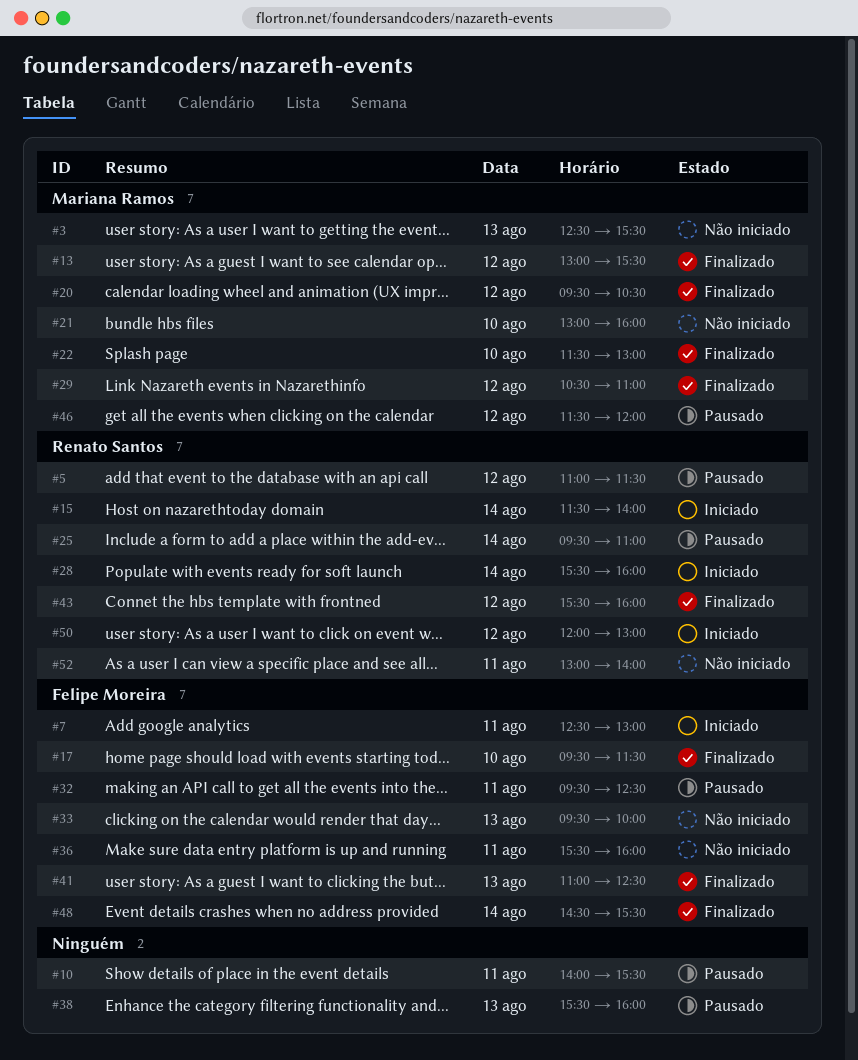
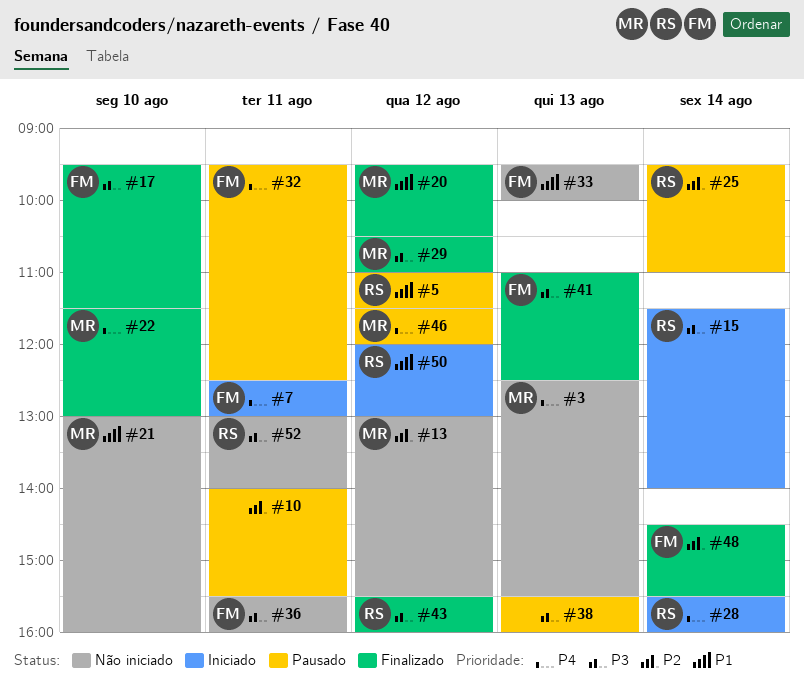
#13, status: Finalizado -> Não iniciado

